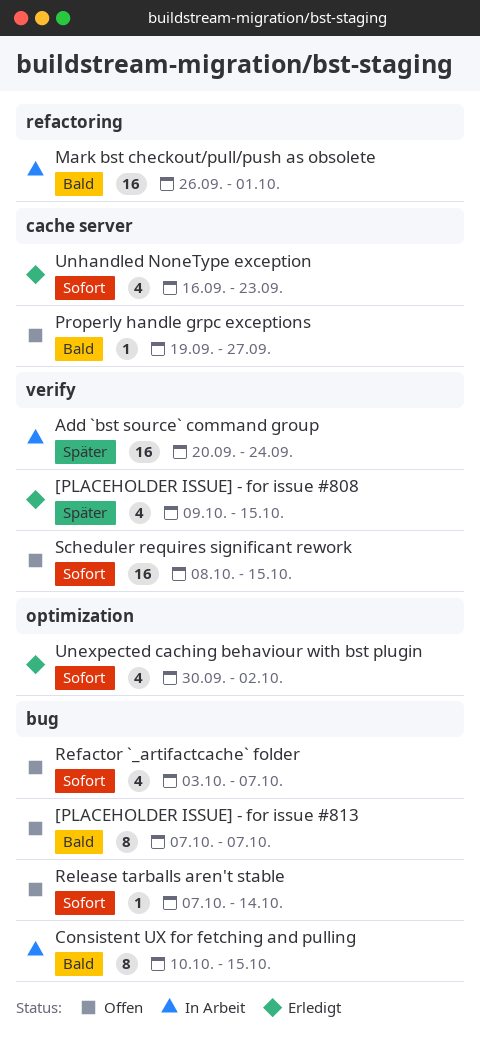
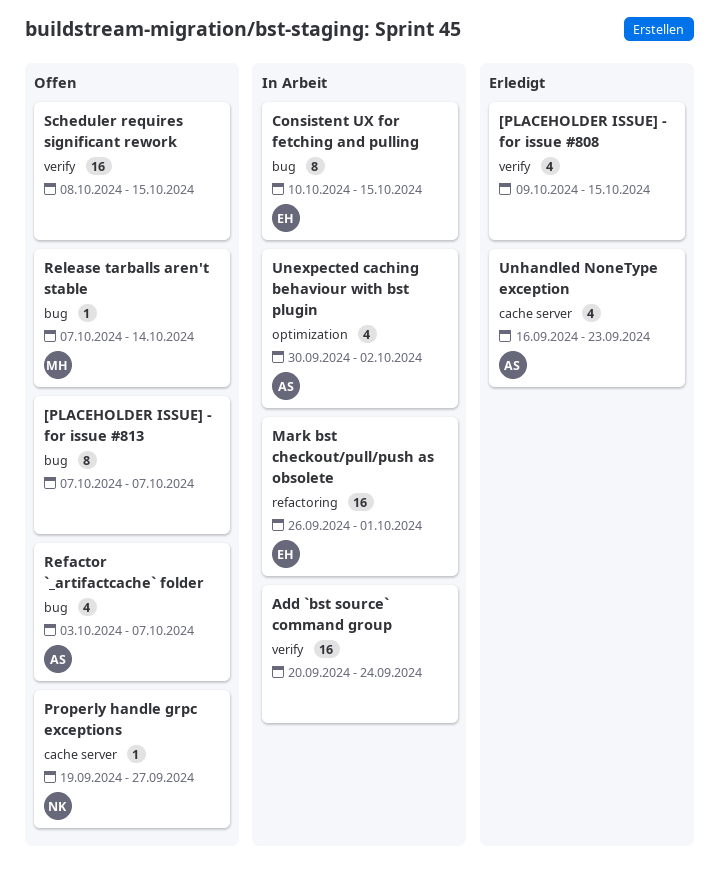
Unexpected caching behaviour with bst plugin, status: Erledigt -> In Arbeit

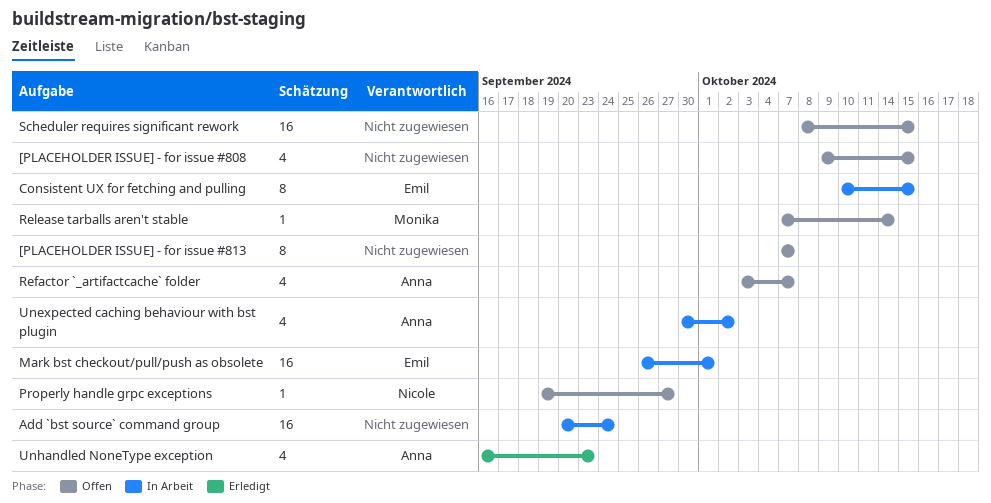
[PLACEHOLDER ISSUE] - for issue #808, status: Erledigt -> Offen

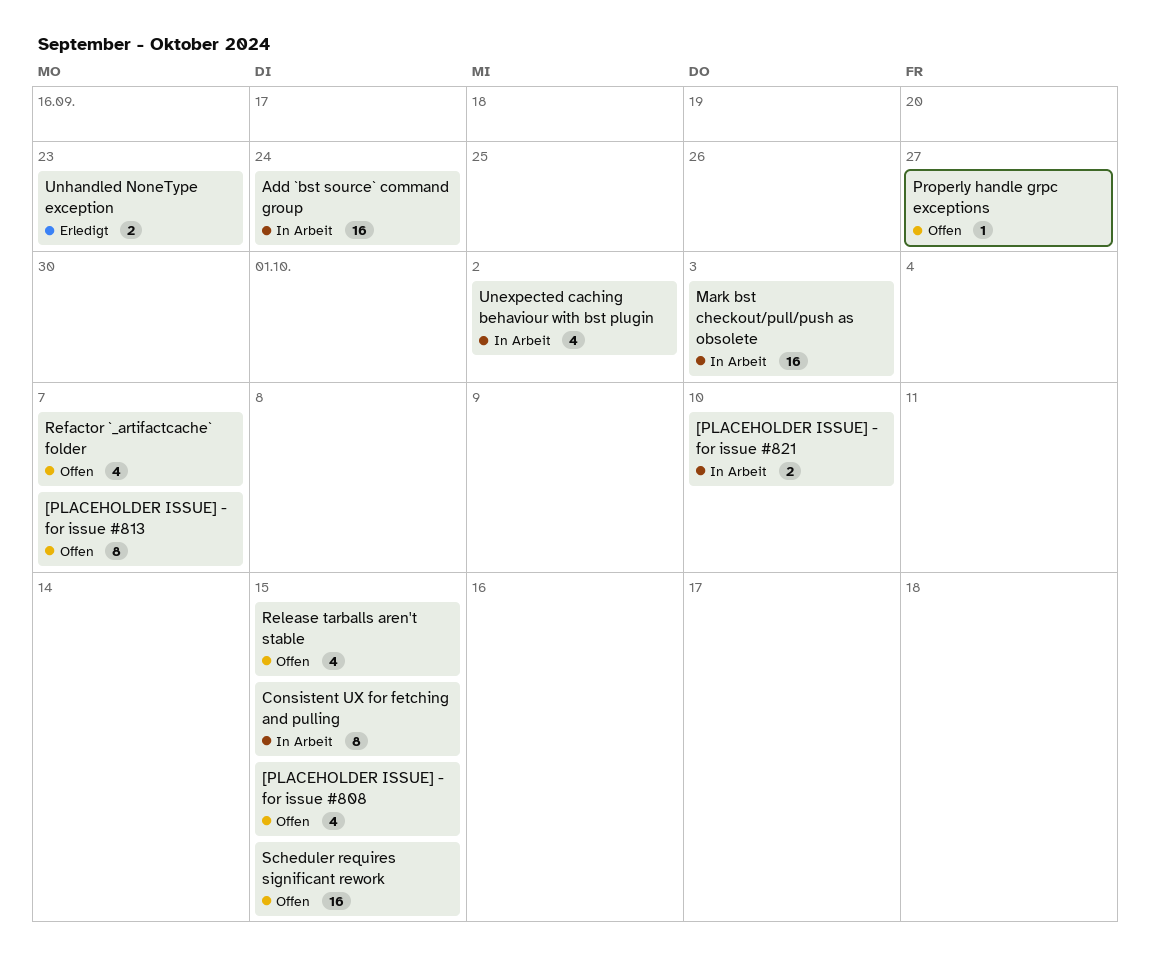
[PLACEHOLDER ISSUE] - for issue #821: none -> present
Mark bst checkout/pull/push as obsolete, due: Oct 1 -> Oct 3
Release tarballs aren't stable, estimate: 1 -> 4
Release tarballs aren't stable, due: Oct 14 -> Oct 15
Unhandled NoneType exception, estimate: 4 -> 2

